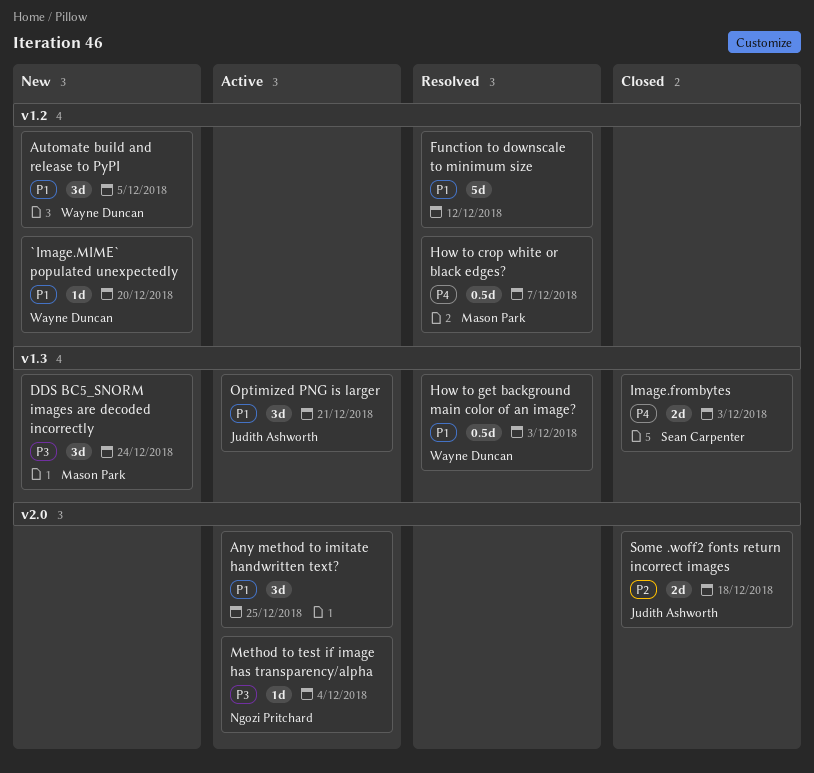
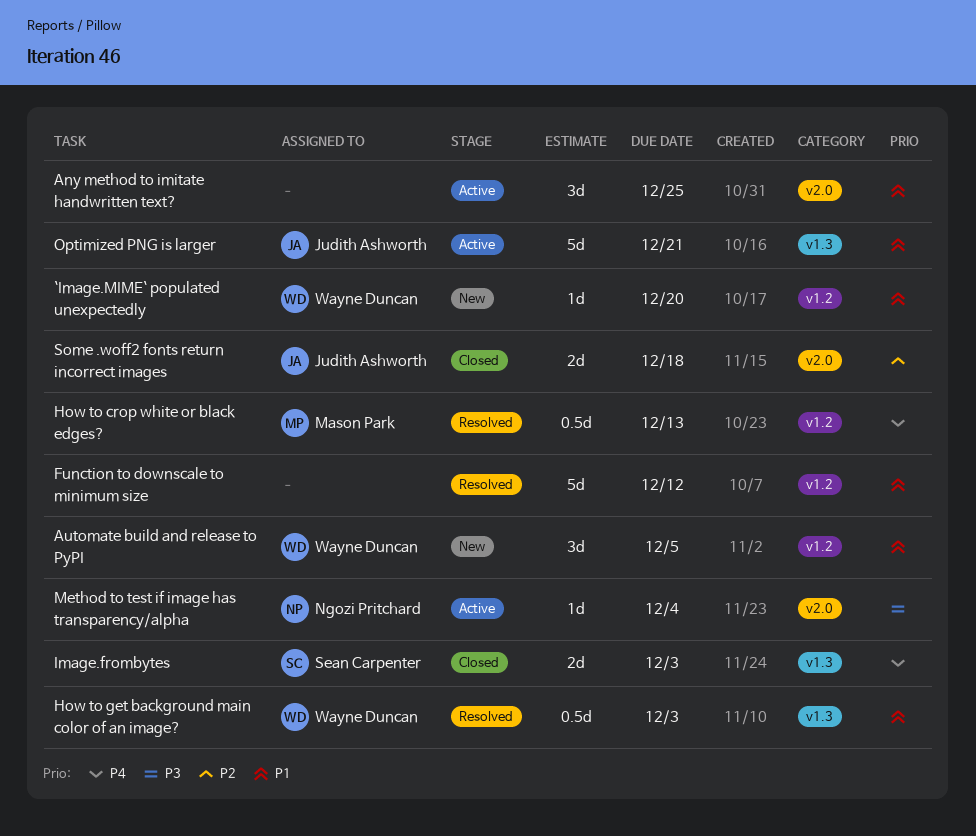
DDS BC5_SNORM images are decoded incorrectly: present -> none
How to crop white or black edges?, due: Dec 7 -> Dec 13
Optimized PNG is larger, estimate: 3d -> 5d

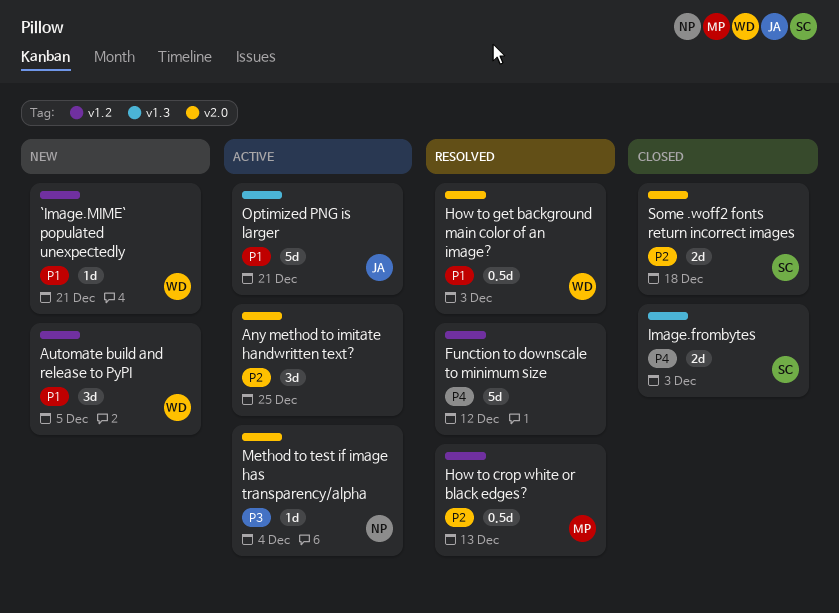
`Image.MIME` populated unexpectedly, due: Dec 20 -> Dec 21
Any method to imitate handwritten text?, priority: P1 -> P2
Function to downscale to minimum size, priority: P1 -> P4
How to crop white or black edges?, priority: P4 -> P2
How to get background main color of an image?, label: v1.3 -> v2.0
Some .woff2 fonts return incorrect images, owner: Judith Ashworth -> Sean Carpenter

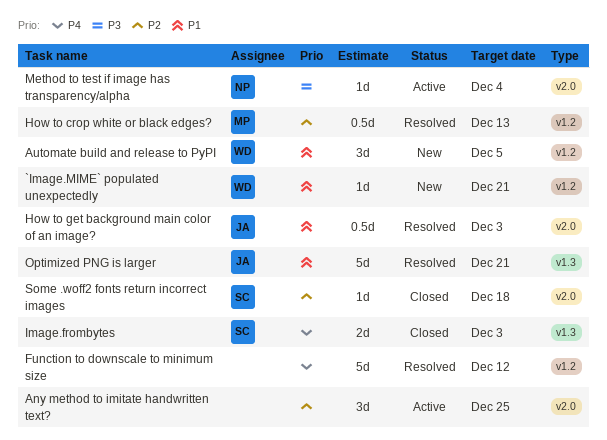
How to get background main color of an image?, owner: WD -> JA
Optimized PNG is larger, status: Active -> Resolved
Some .woff2 fonts return incorrect images, estimate: 2d -> 1d

